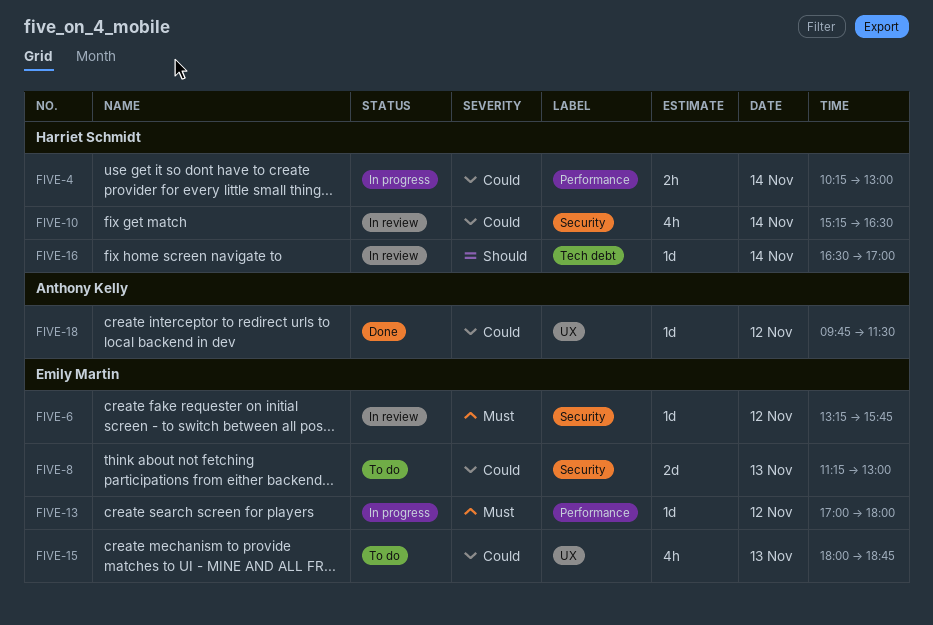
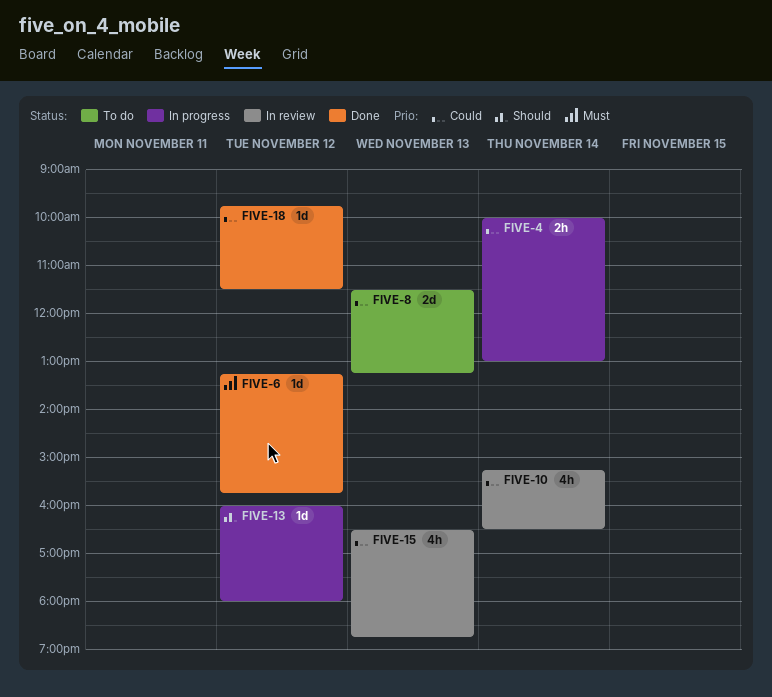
FIVE-4, begins: 10:15 -> 10:00
FIVE-6, status: In review -> Done
FIVE-8, begins: 11:15 -> 11:30
FIVE-8, ends: 13:00 -> 13:15
FIVE-13, priority: Must -> Should
FIVE-13, begins: 17:00 -> 16:00
FIVE-15, status: To do -> In review
FIVE-15, begins: 18:00 -> 16:30
FIVE-16: present -> none

